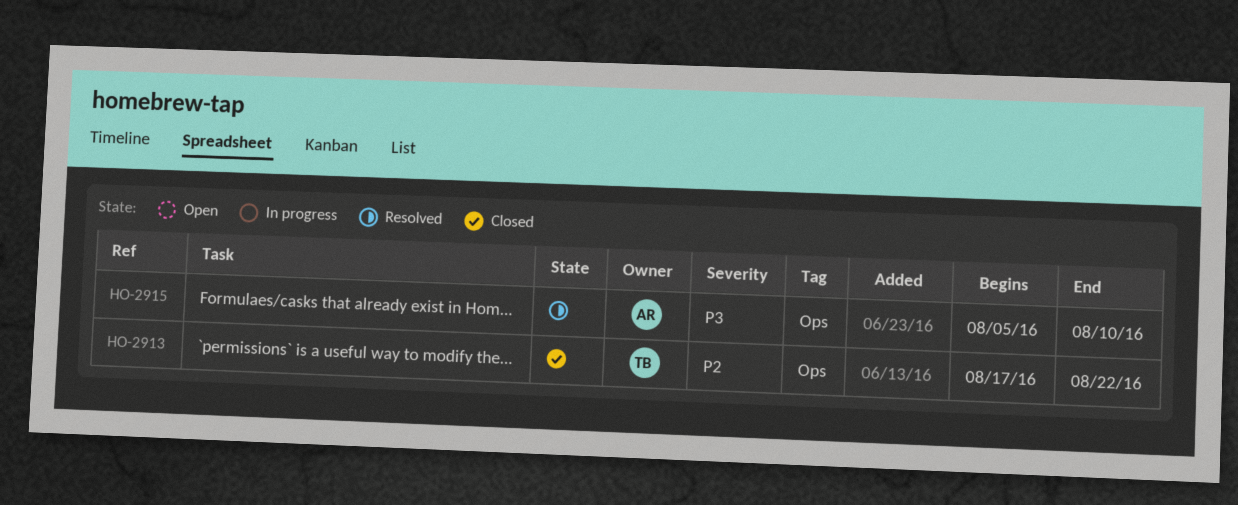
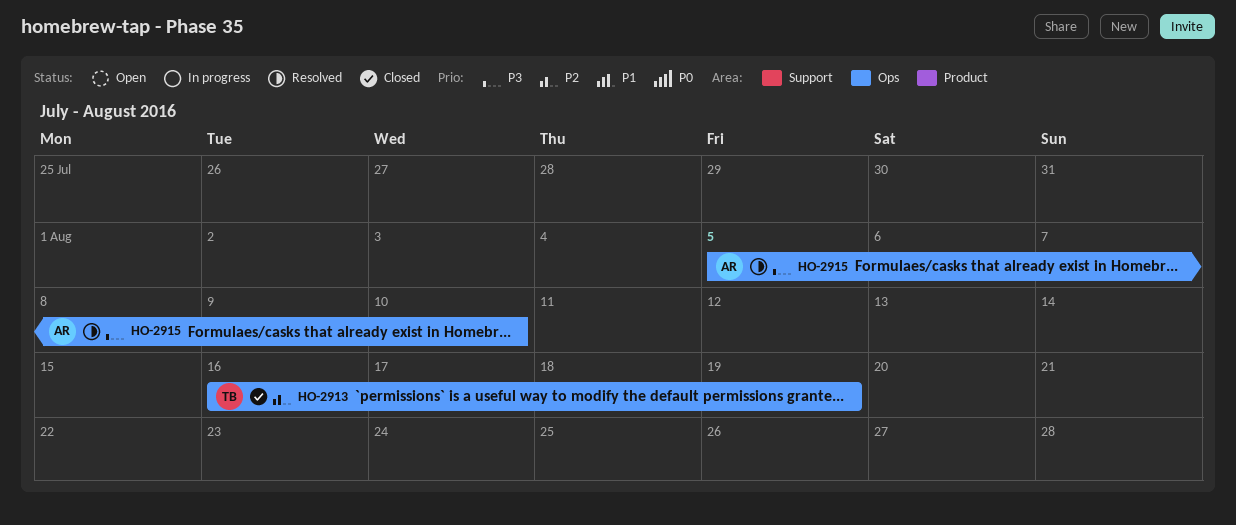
HO-2913, start: Aug 17 -> Aug 16
HO-2913, due: Aug 22 -> Aug 19

